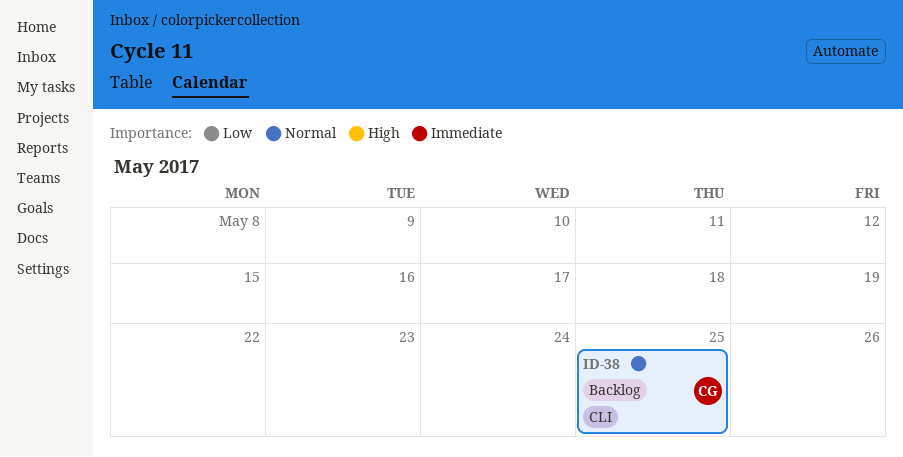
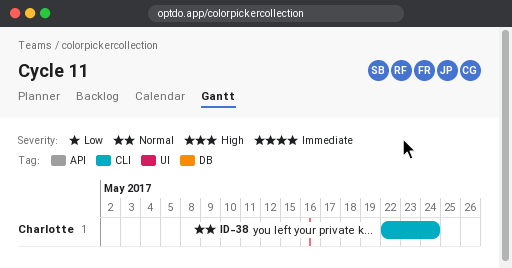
ID-38, due: May 25 -> May 24

